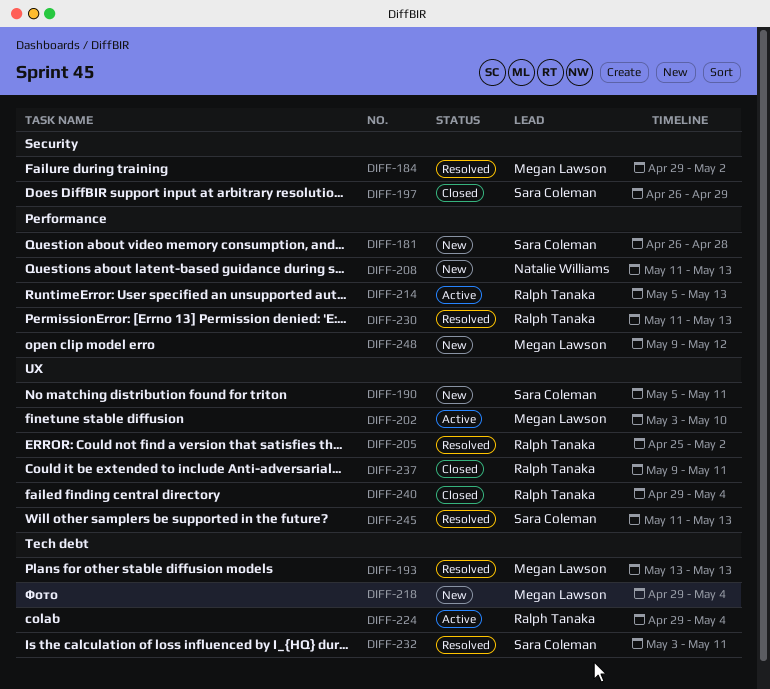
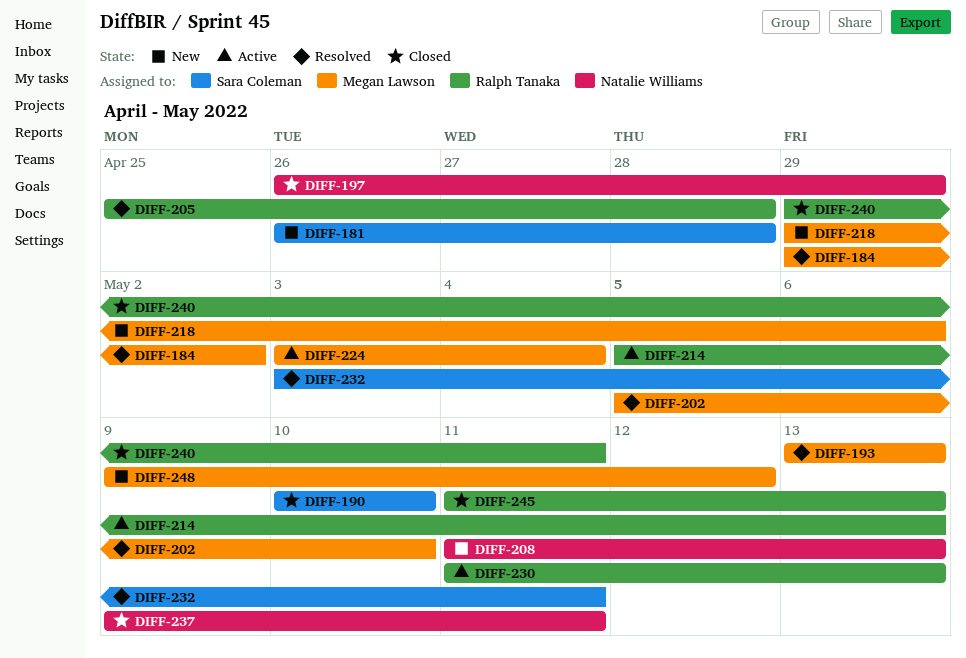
DIFF-190, status: New -> Closed
DIFF-190, start: May 5 -> May 10
DIFF-190, due: May 11 -> May 10
DIFF-197, owner: Sara Coleman -> Natalie Williams
DIFF-202, status: Active -> Resolved
DIFF-202, start: May 3 -> May 5
DIFF-205, due: May 2 -> Apr 28
DIFF-218, due: May 4 -> May 6
DIFF-224, owner: Ralph Tanaka -> Megan Lawson
DIFF-224, start: Apr 29 -> May 3
DIFF-230, status: Resolved -> Active
DIFF-237, owner: Ralph Tanaka -> Natalie Williams
DIFF-240, due: May 4 -> May 11
DIFF-245, status: Resolved -> Closed
DIFF-245, owner: Sara Coleman -> Ralph Tanaka

